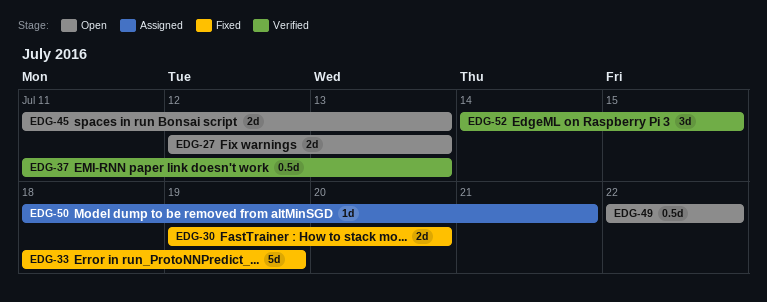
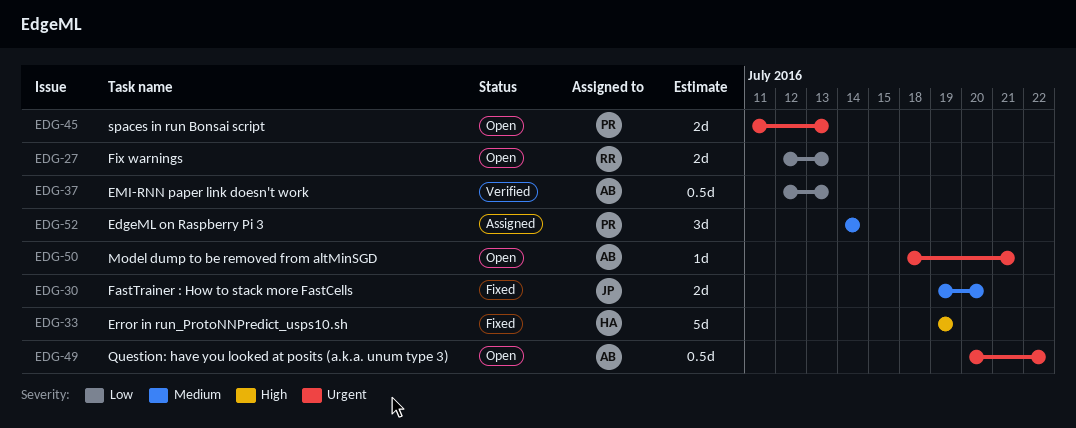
EDG-33, start: Jul 18 -> Jul 19
EDG-37, start: Jul 11 -> Jul 12
EDG-49, start: Jul 22 -> Jul 20
EDG-50, status: Assigned -> Open
EDG-52, status: Verified -> Assigned
EDG-52, due: Jul 15 -> Jul 14

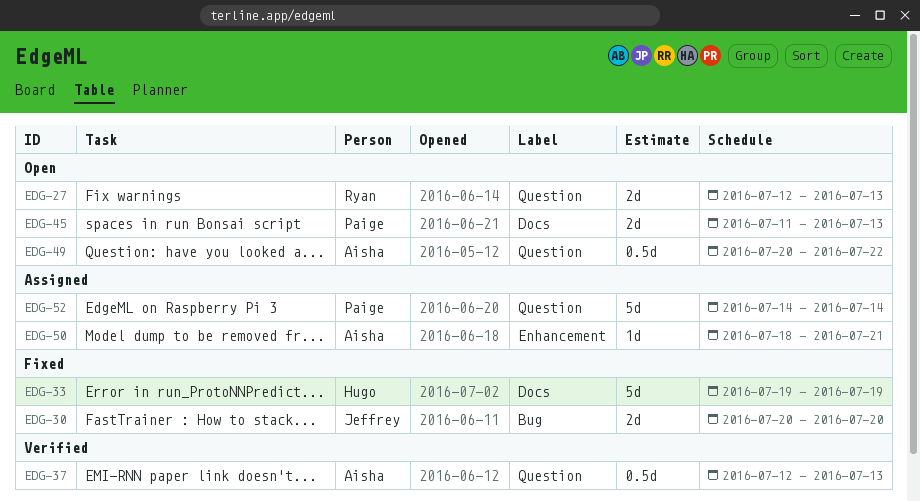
EDG-30, start: Jul 19 -> Jul 20
EDG-50, status: Open -> Assigned
EDG-52, estimate: 3d -> 5d

